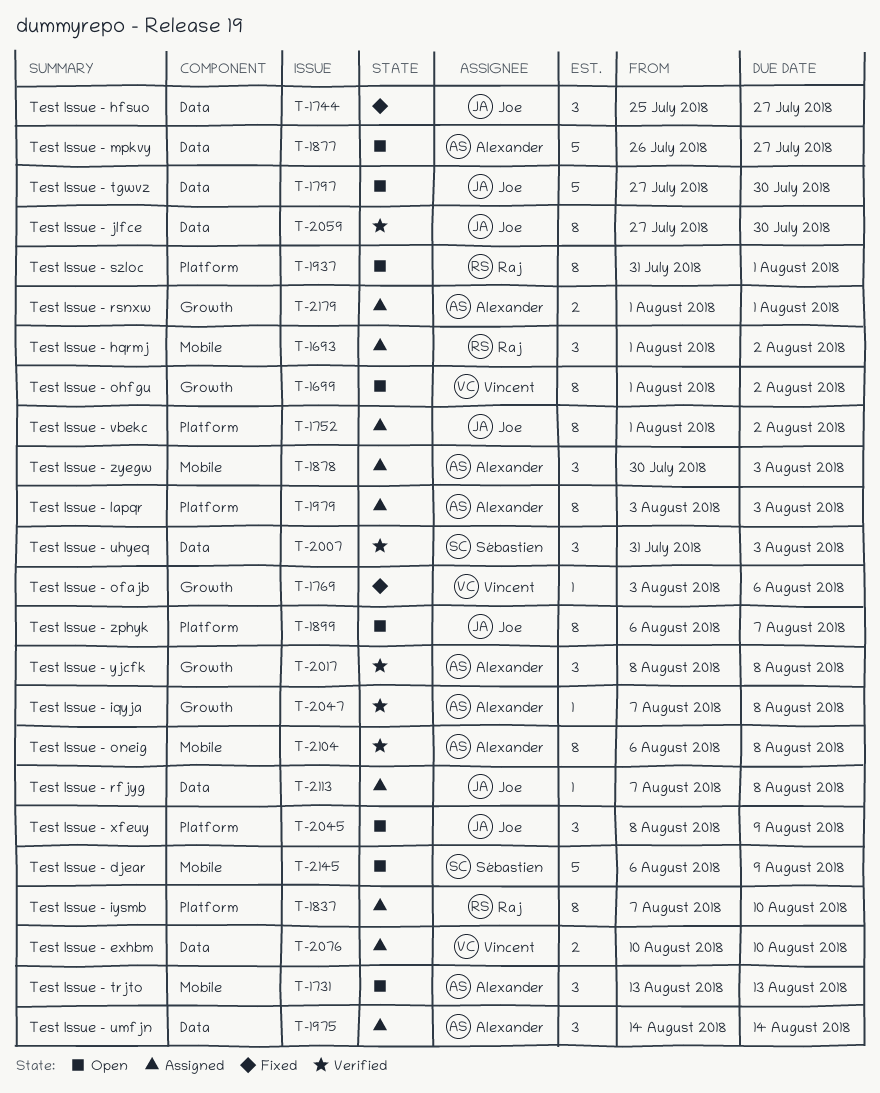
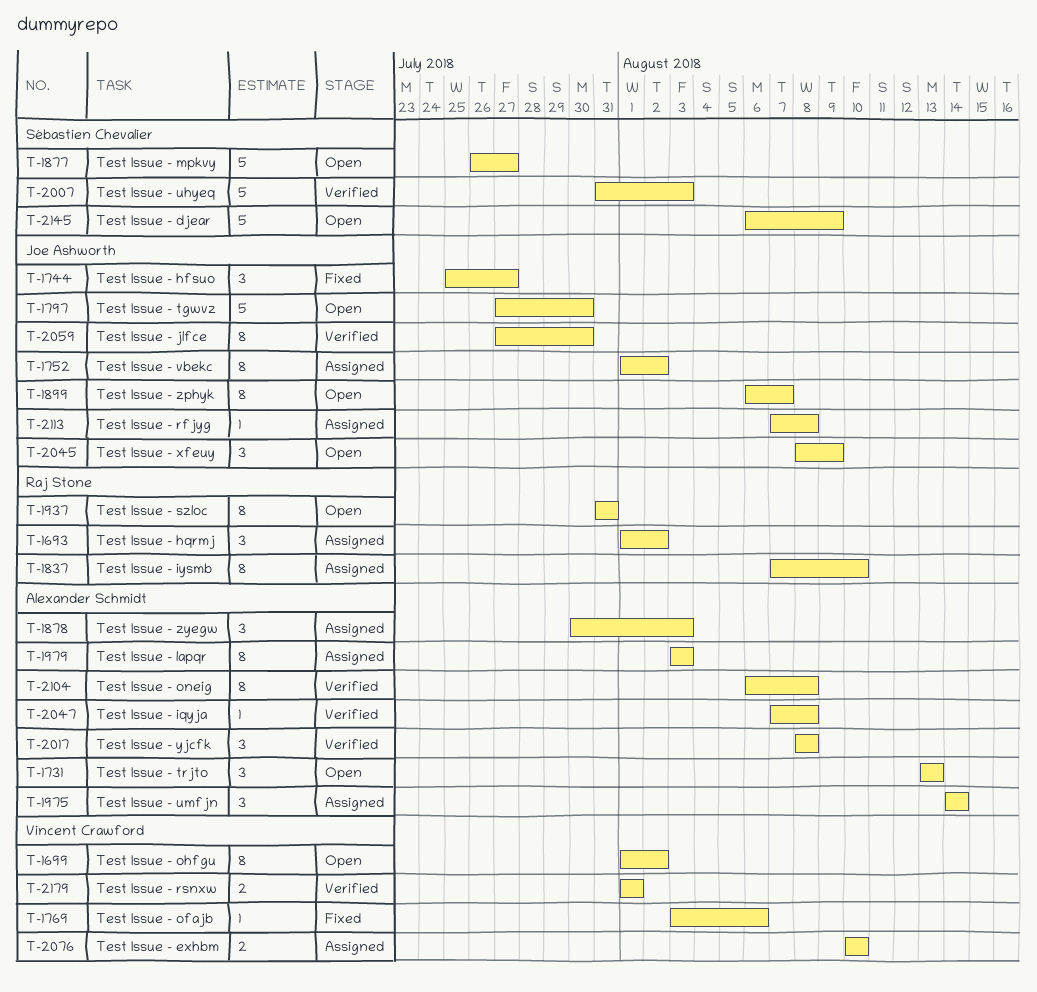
T-1877, owner: Alexander Schmidt -> Sébastien Chevalier
T-1937, due: Aug 1 -> Jul 31
T-2007, estimate: 3 -> 5
T-2179, status: Assigned -> Verified
T-2179, owner: Alexander Schmidt -> Vincent Crawford

